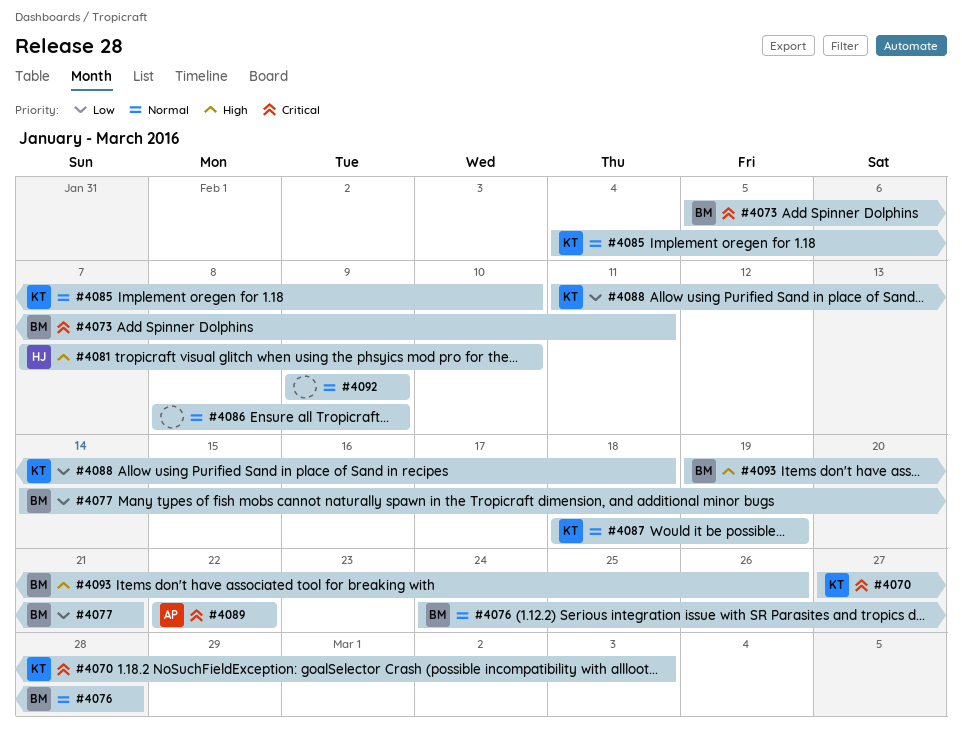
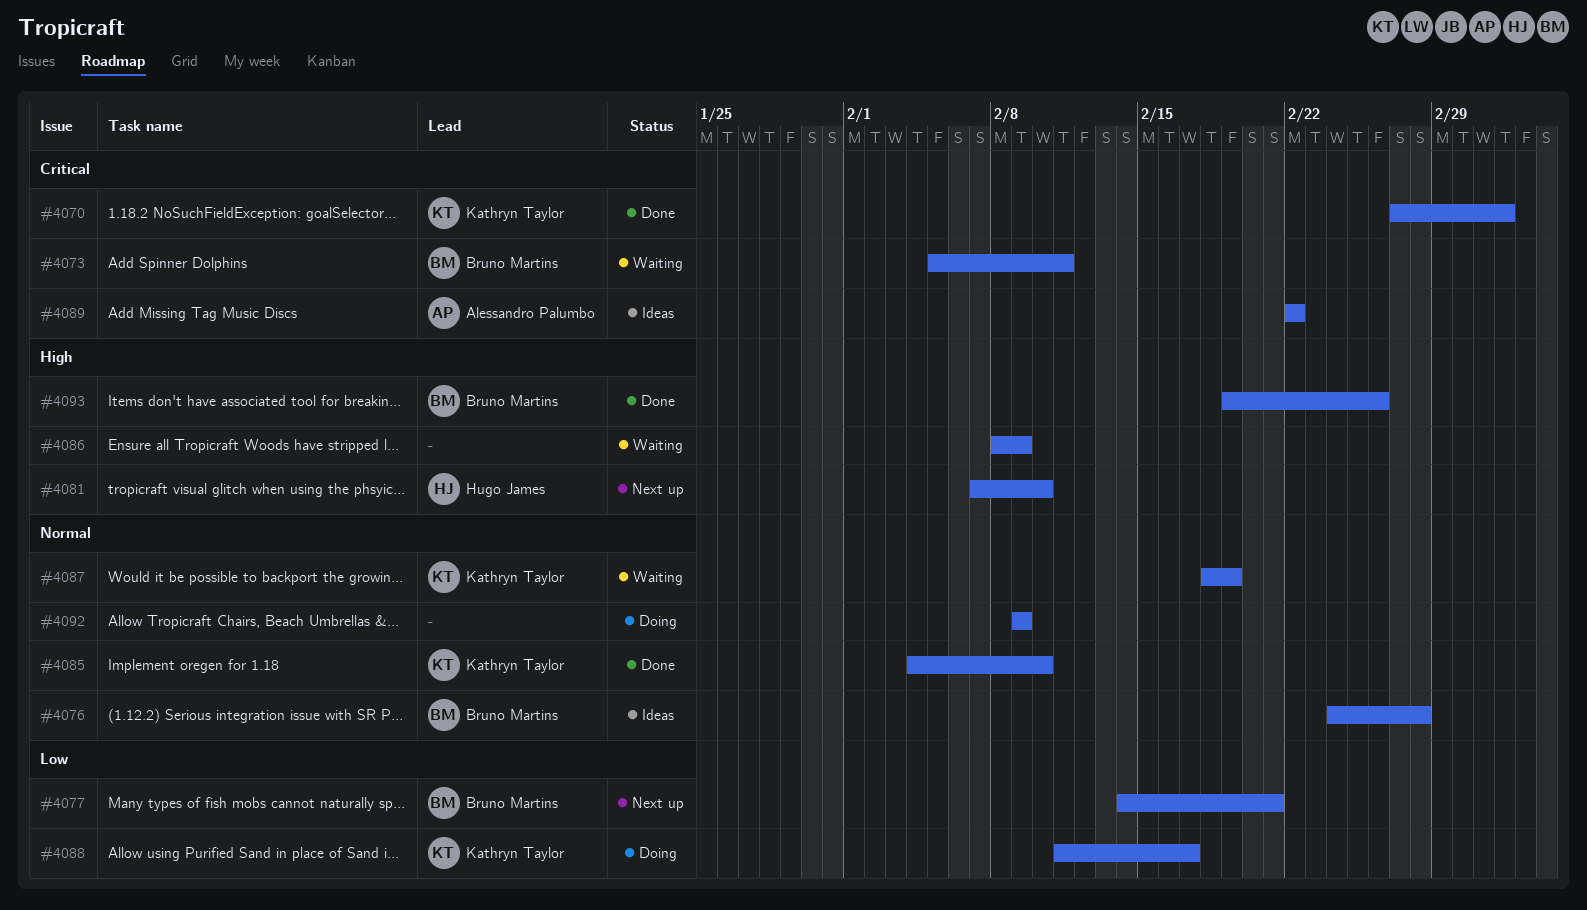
#4086, priority: Normal -> High
#4088, due: Feb 18 -> Feb 17

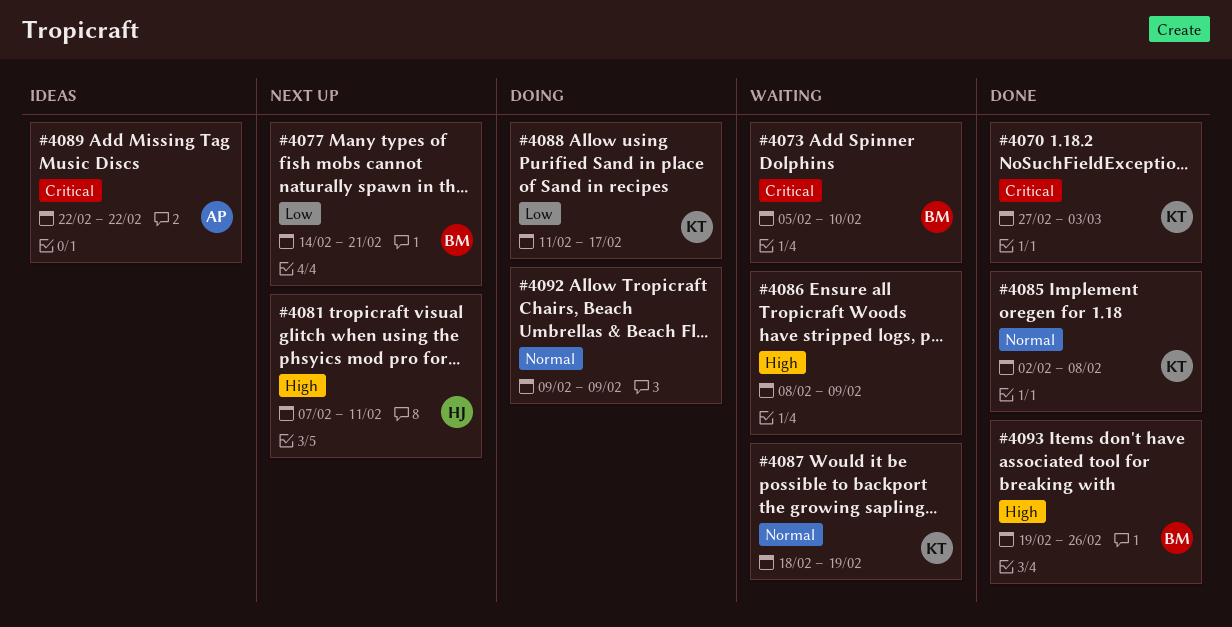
#4073, due: Feb 11 -> Feb 10
#4076: present -> none
#4081, due: Feb 10 -> Feb 11
#4085, start: Feb 4 -> Feb 2
#4085, due: Feb 10 -> Feb 8

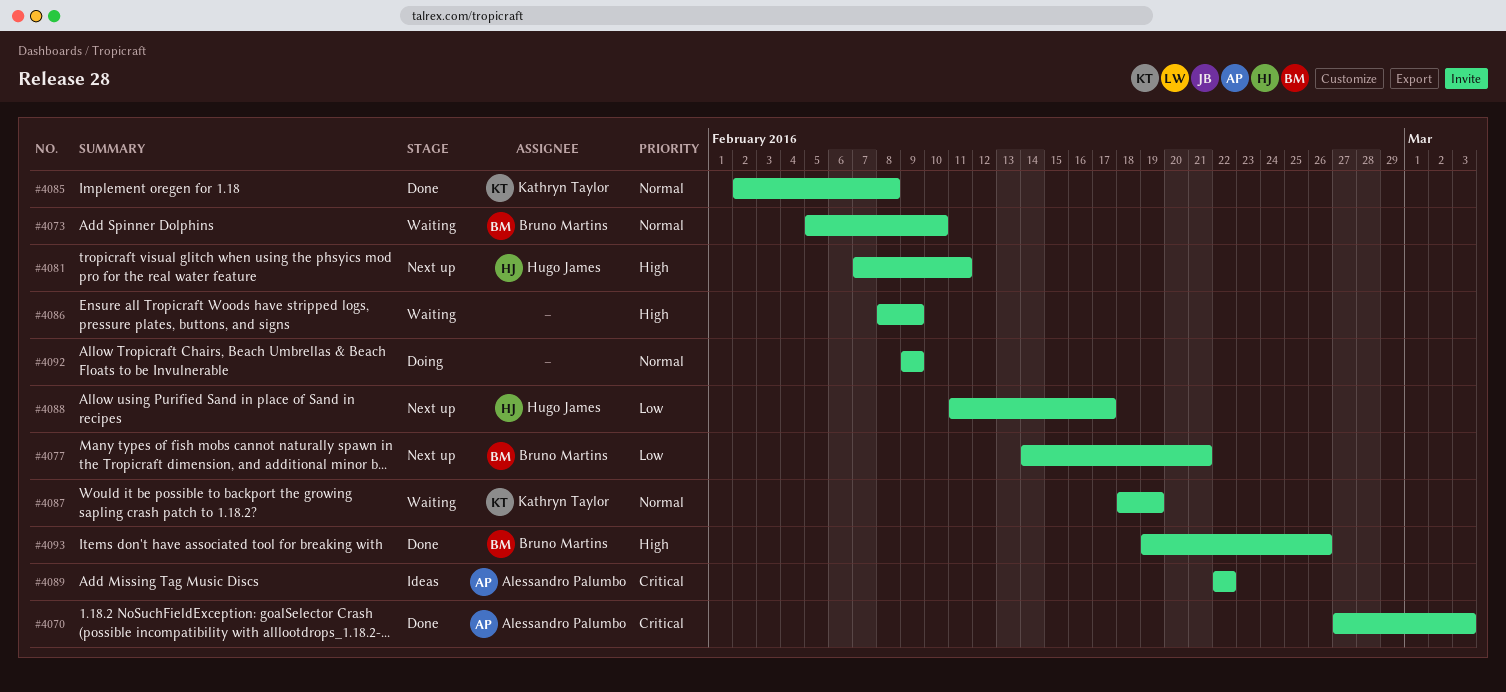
#4070, owner: Kathryn Taylor -> Alessandro Palumbo
#4073, priority: Critical -> Normal
#4088, status: Doing -> Next up
#4088, owner: Kathryn Taylor -> Hugo James

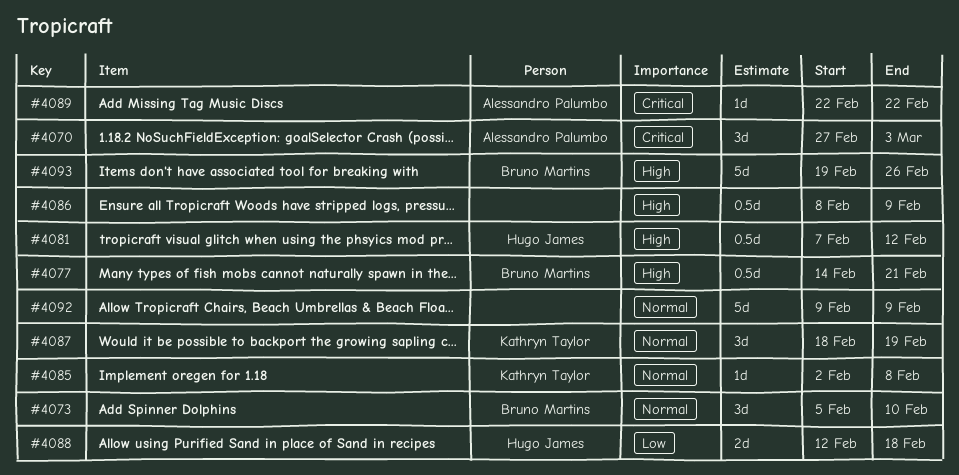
#4077, priority: Low -> High
#4081, due: Feb 11 -> Feb 12
#4088, start: Feb 11 -> Feb 12
#4088, due: Feb 17 -> Feb 18

